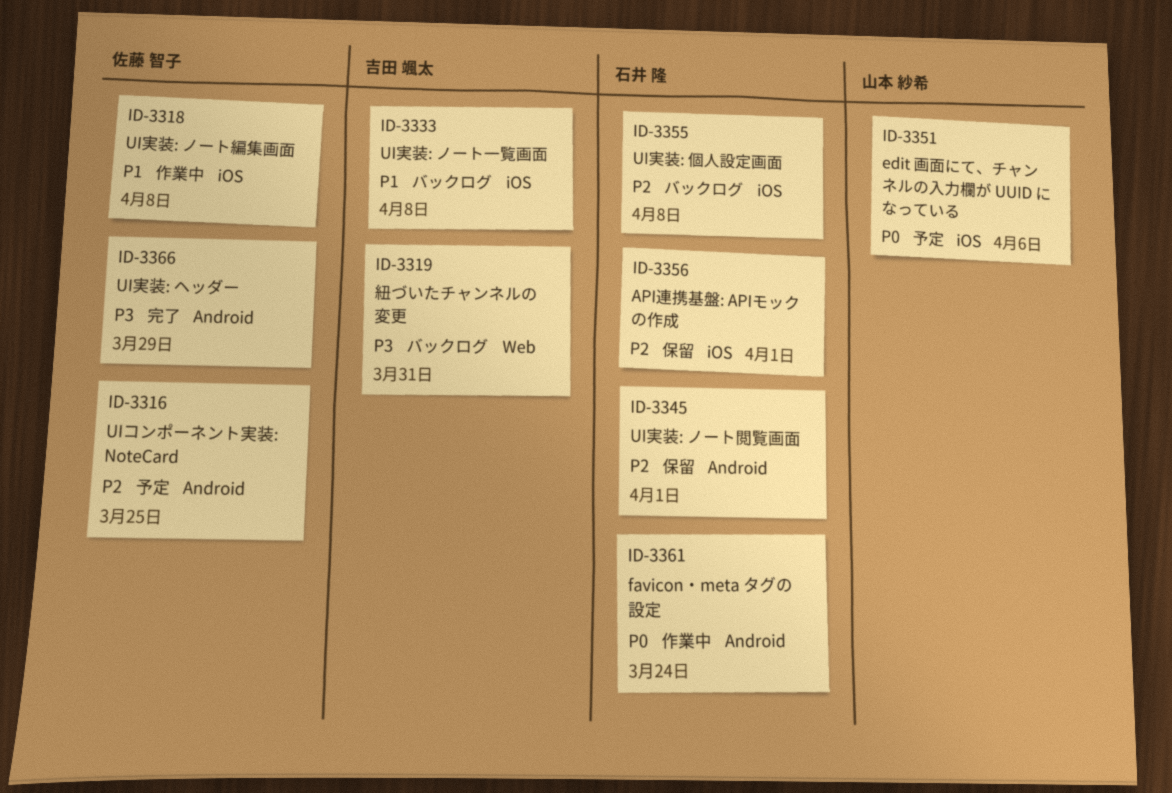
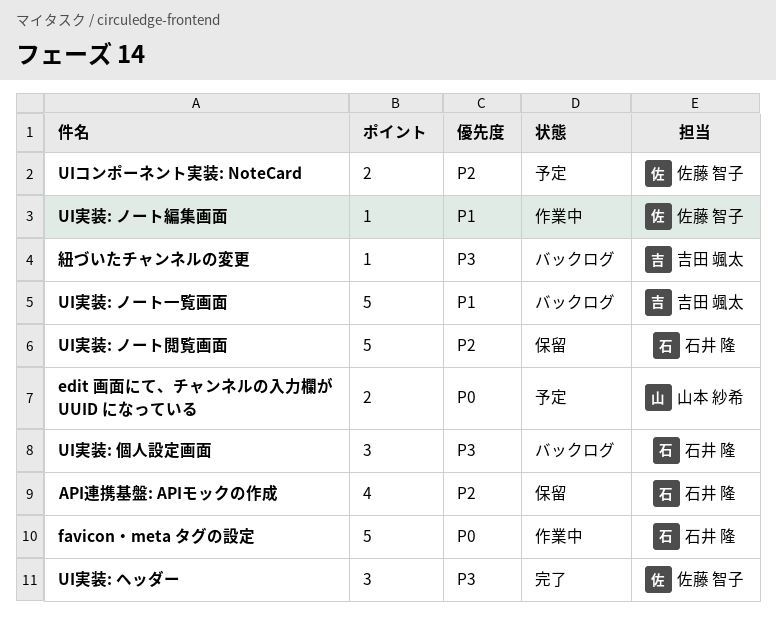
UI実装: 個人設定画面, priority: P2 -> P3

